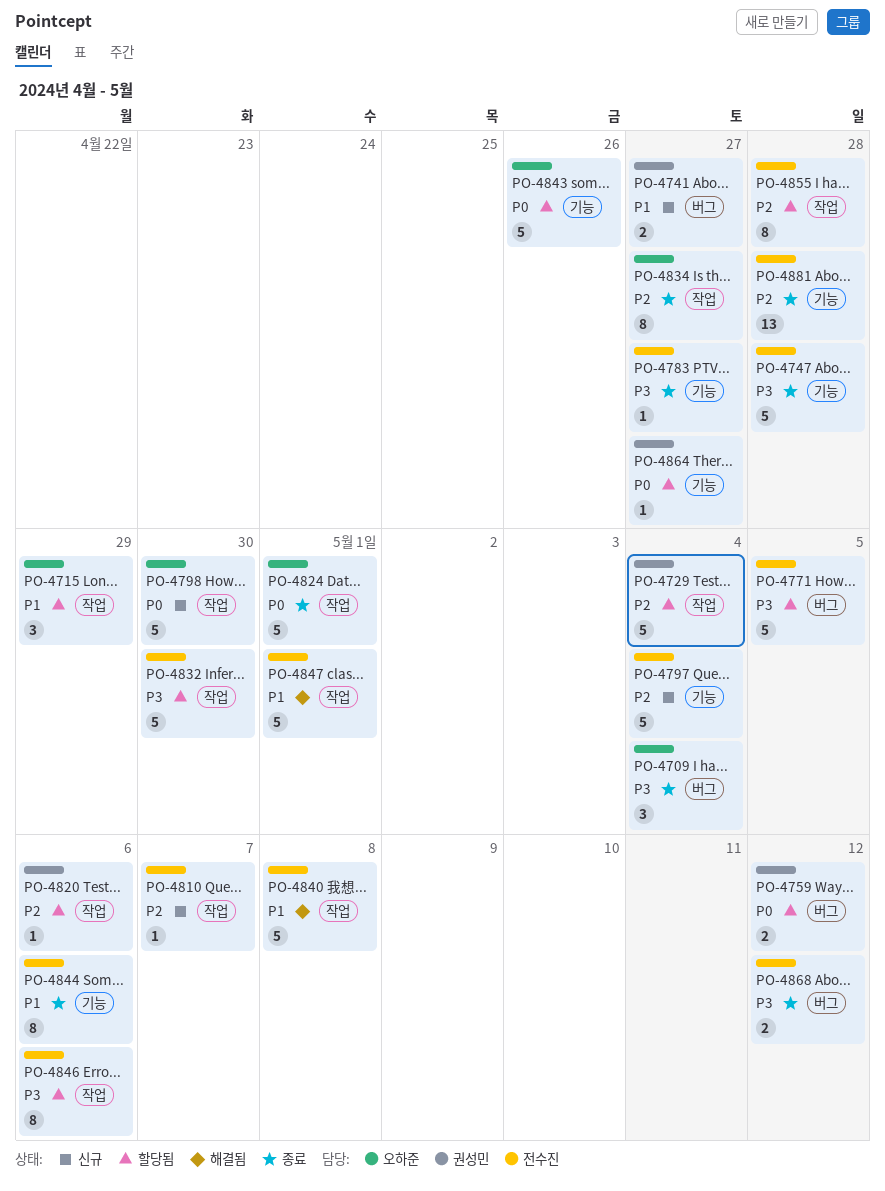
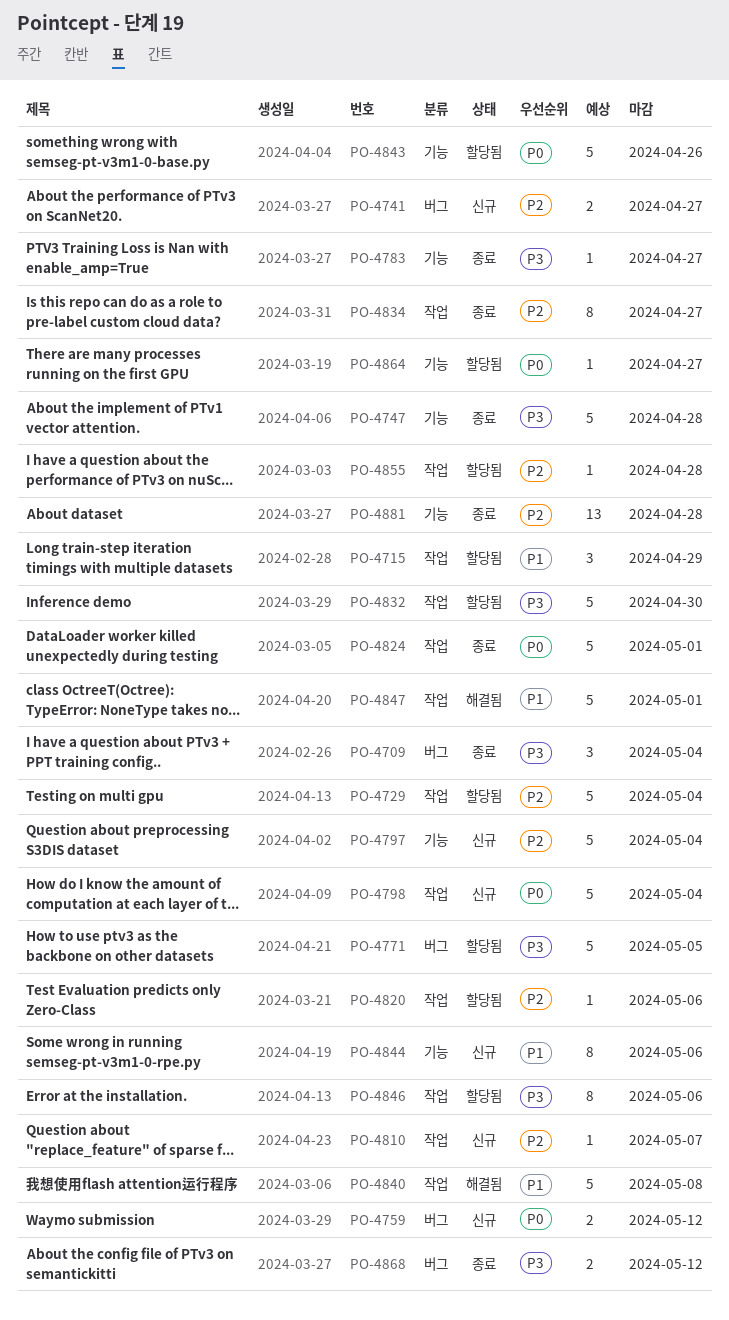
PO-4741, priority: P1 -> P2
PO-4759, status: 할당됨 -> 신규
PO-4798, due: Apr 30 -> May 4
PO-4844, status: 종료 -> 신규
PO-4855, estimate: 8 -> 1

